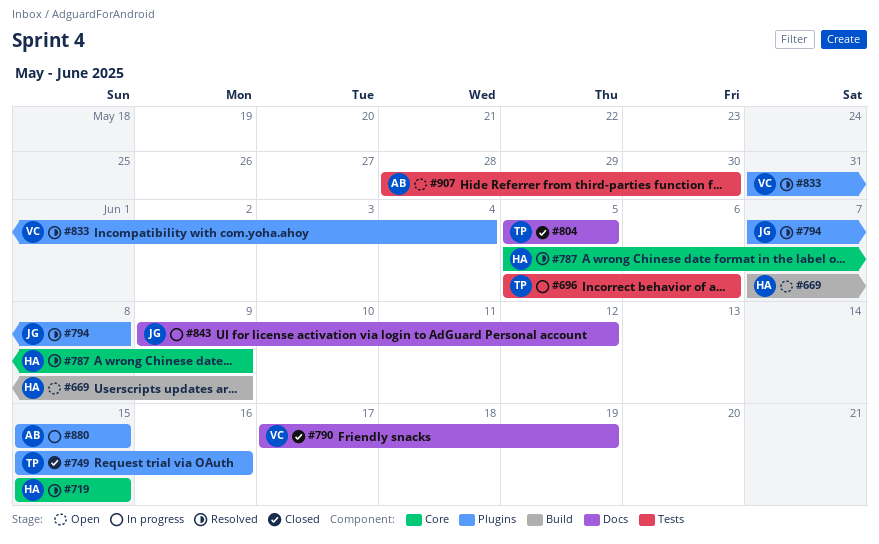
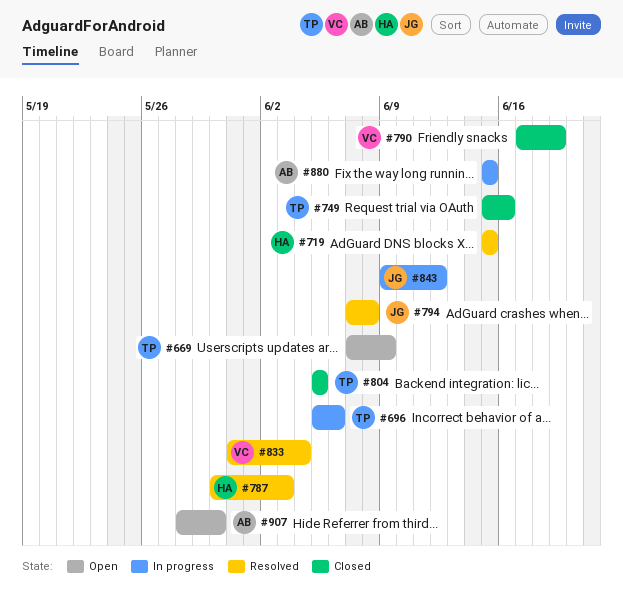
#669, owner: HA -> TP
#787, start: Jun 5 -> May 30
#787, due: Jun 9 -> Jun 3

